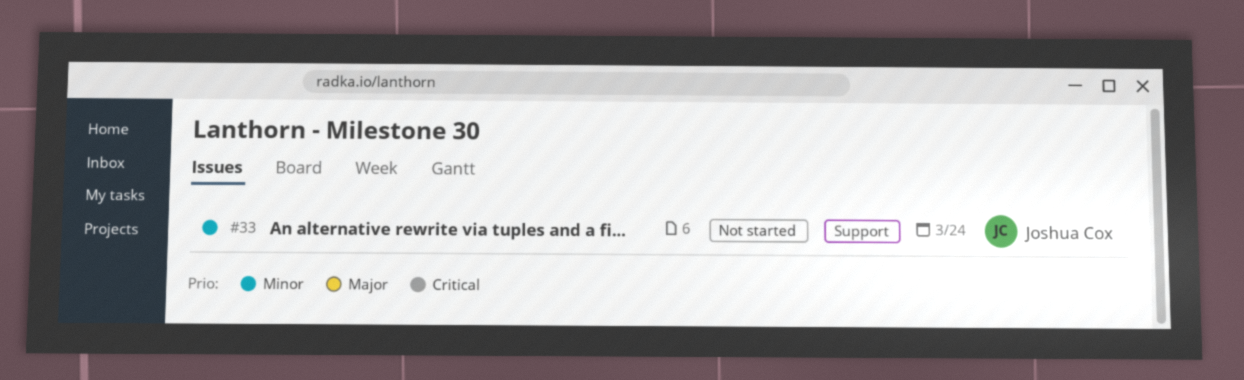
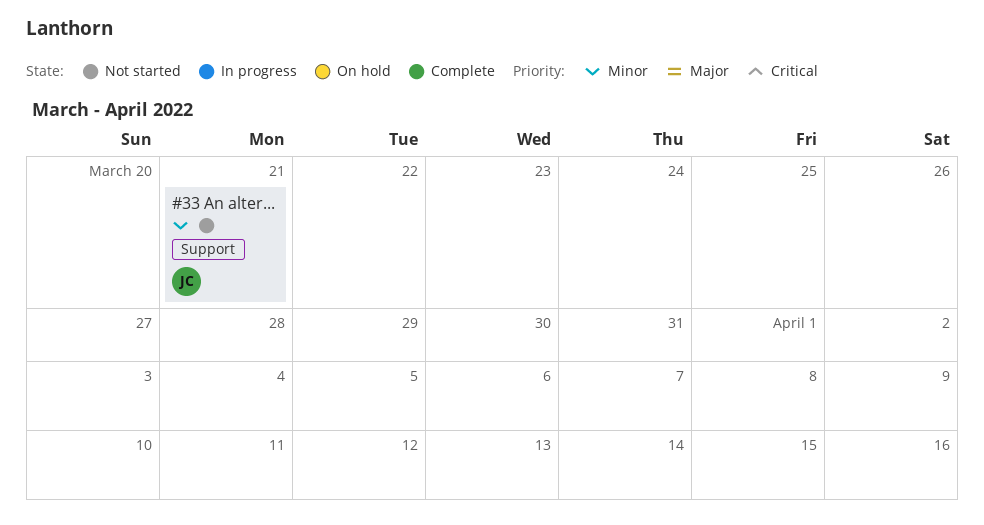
#33, due: Mar 24 -> Mar 21

